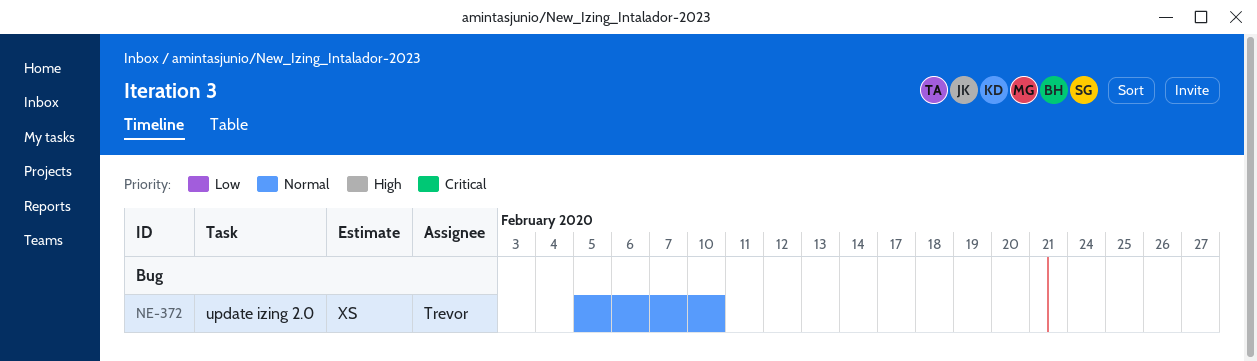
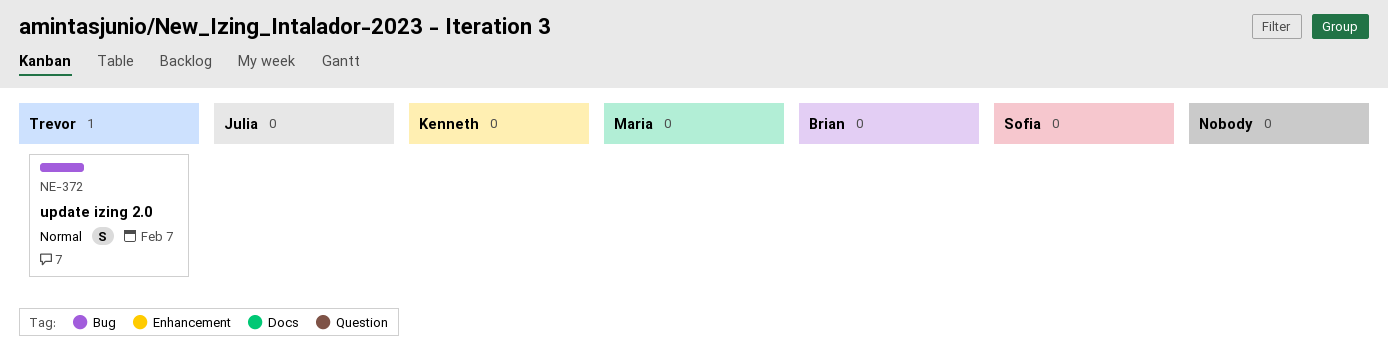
NE-372, estimate: XS -> S
NE-372, due: Feb 10 -> Feb 7

